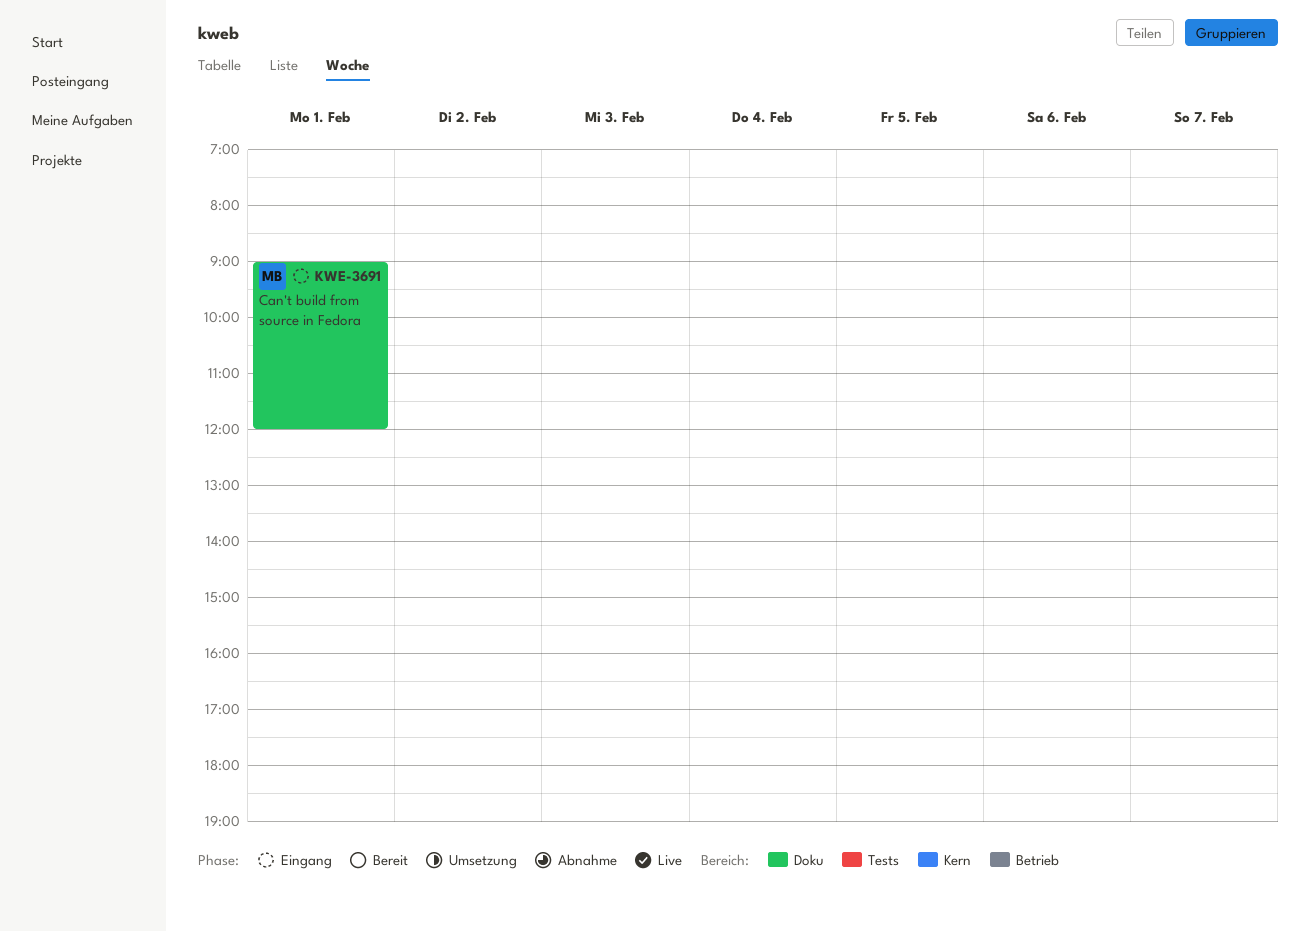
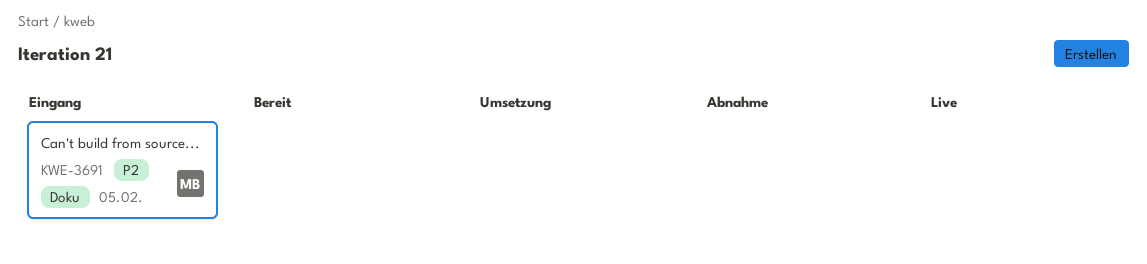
KWE-3691, day: Feb 1 -> Feb 5

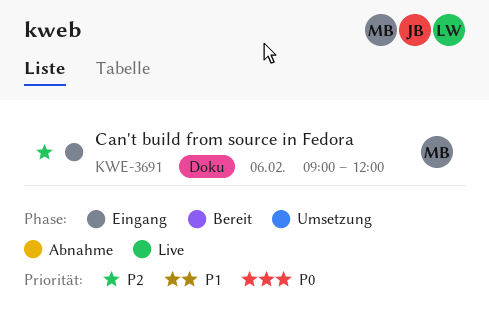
KWE-3691, day: Feb 5 -> Feb 6

